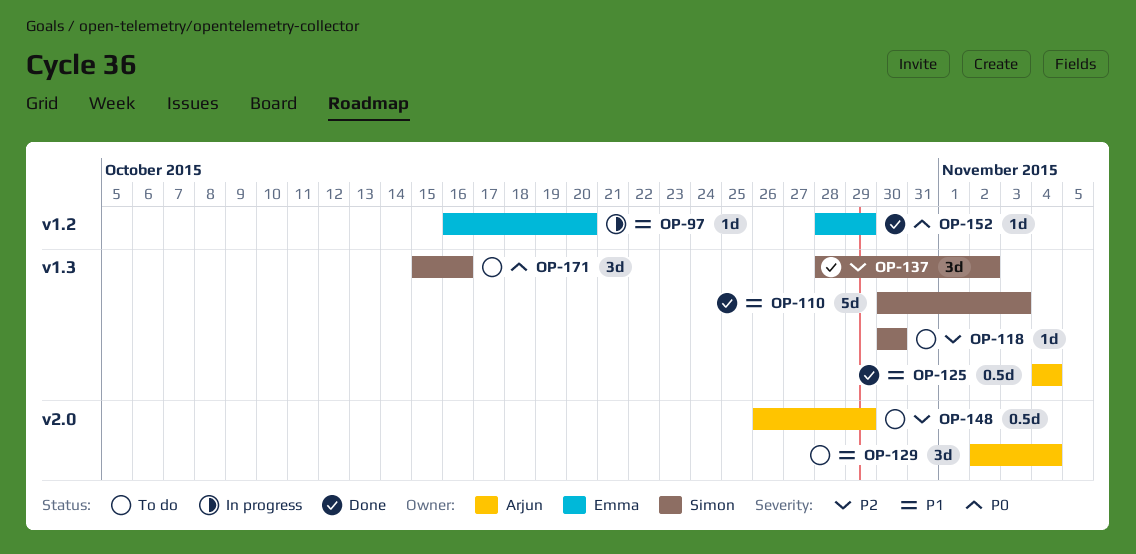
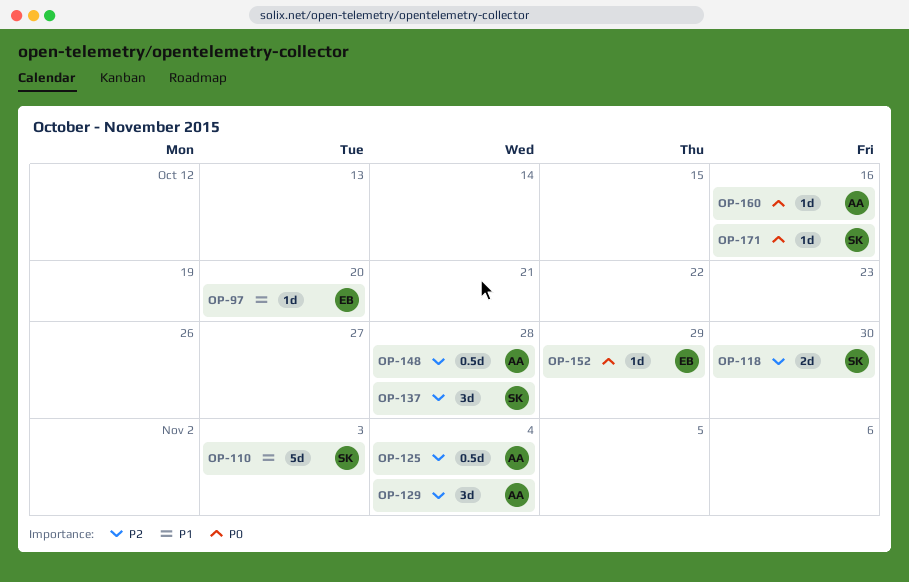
OP-118, estimate: 1d -> 2d
OP-125, priority: P1 -> P2
OP-129, priority: P1 -> P2
OP-137, due: Nov 2 -> Oct 28
OP-148, due: Oct 29 -> Oct 28
OP-160: none -> present
OP-171, estimate: 3d -> 1d

